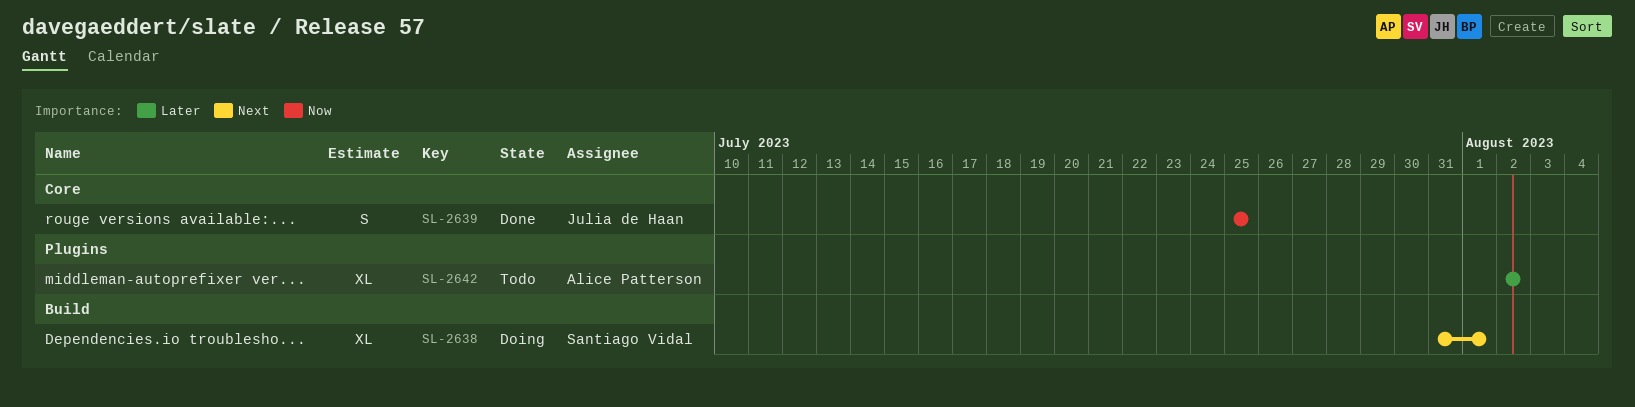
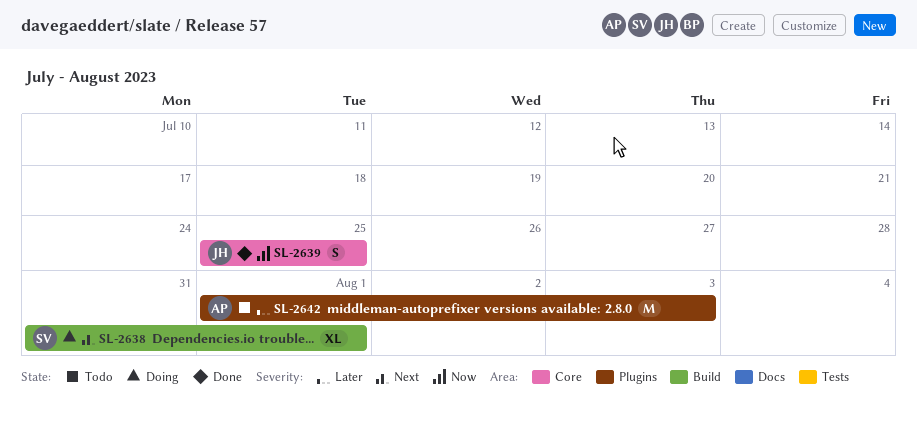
SL-2642, estimate: XL -> M
SL-2642, start: Aug 2 -> Aug 1
SL-2642, due: Aug 2 -> Aug 3

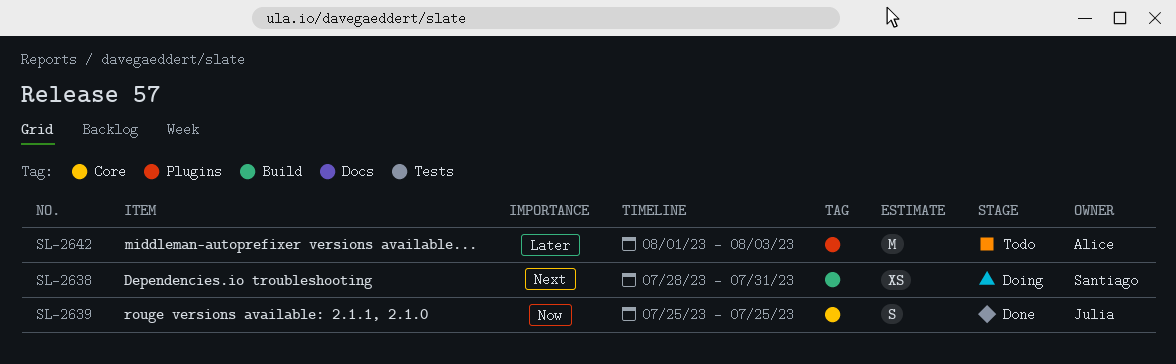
SL-2638, estimate: XL -> XS
SL-2638, start: Jul 31 -> Jul 28
SL-2638, due: Aug 1 -> Jul 31

